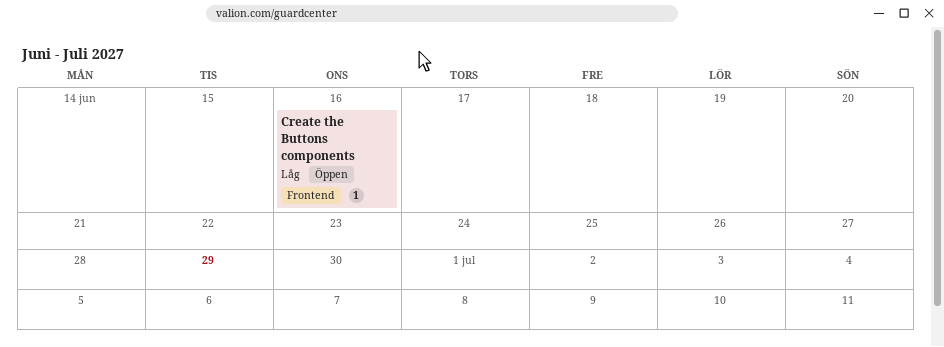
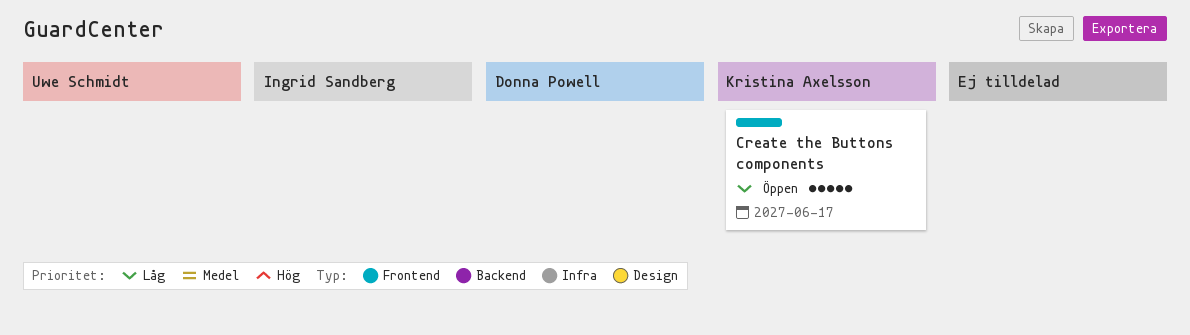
Create the Buttons components, estimate: 1 -> 5
Create the Buttons components, due: Jun 16 -> Jun 17

